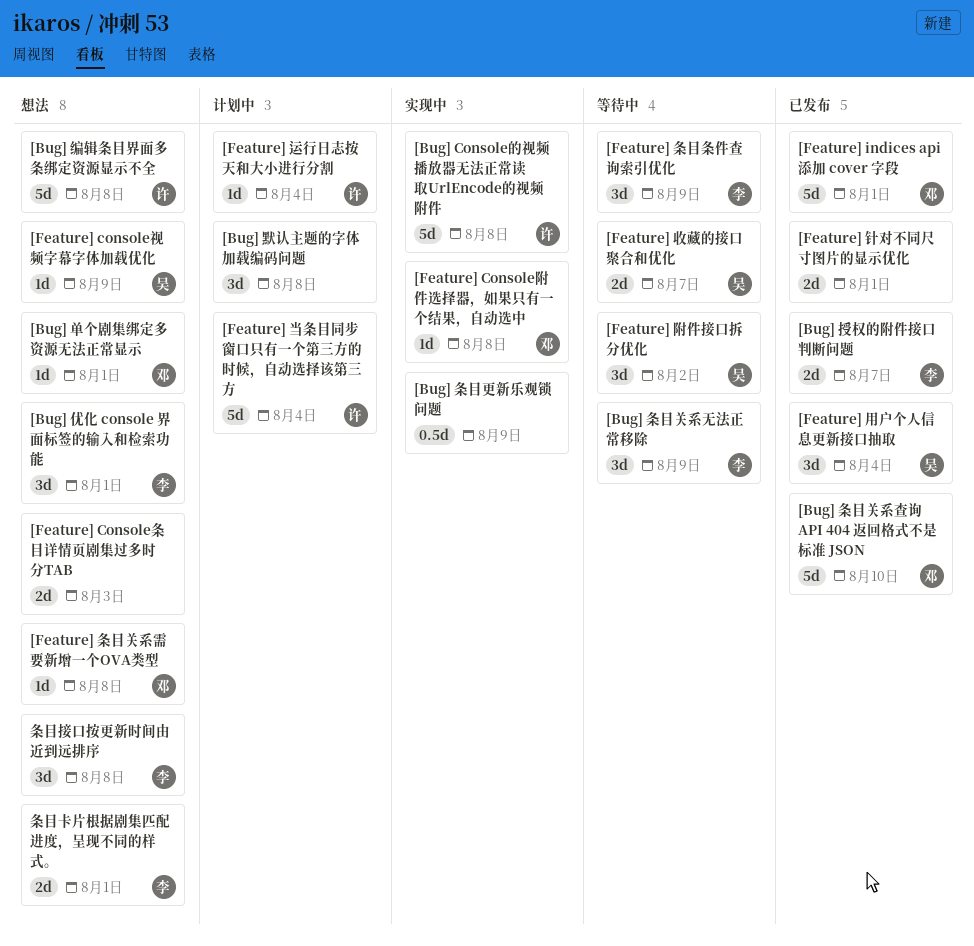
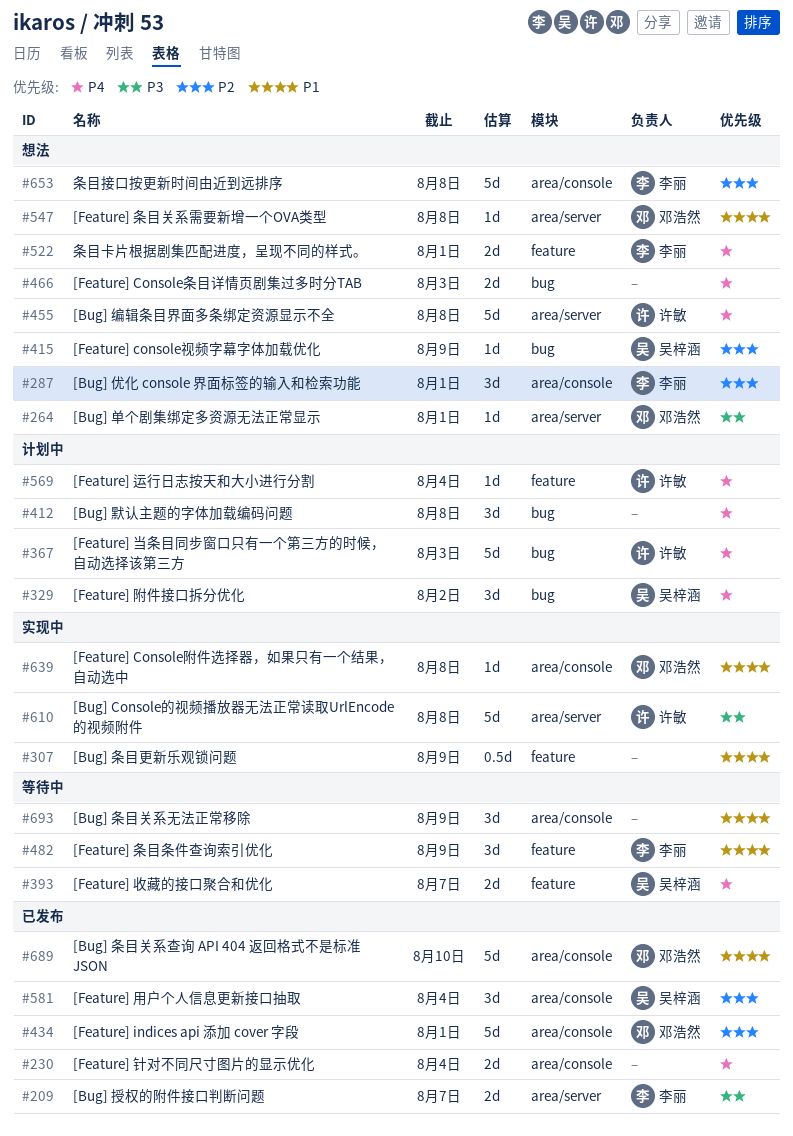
[Bug] 条目关系无法正常移除, owner: 李丽 -> none
[Feature] 当条目同步窗口只有一个第三方的时候，自动选择该第三方, due: Aug 4 -> Aug 3
[Feature] 针对不同尺寸图片的显示优化, due: Aug 1 -> Aug 4
[Feature] 附件接口拆分优化, status: 等待中 -> 计划中
条目接口按更新时间由近到远排序, estimate: 3d -> 5d

